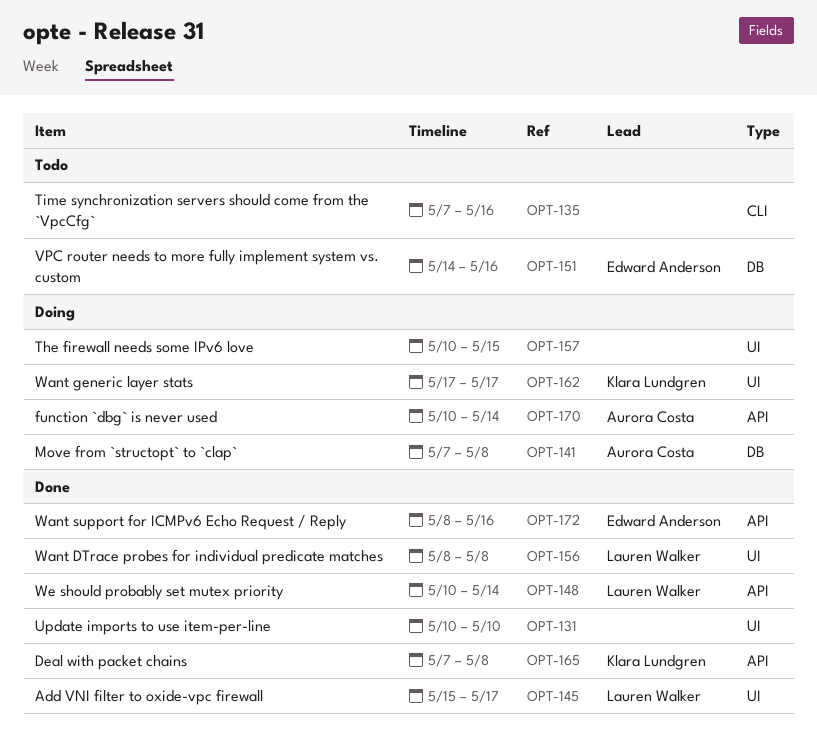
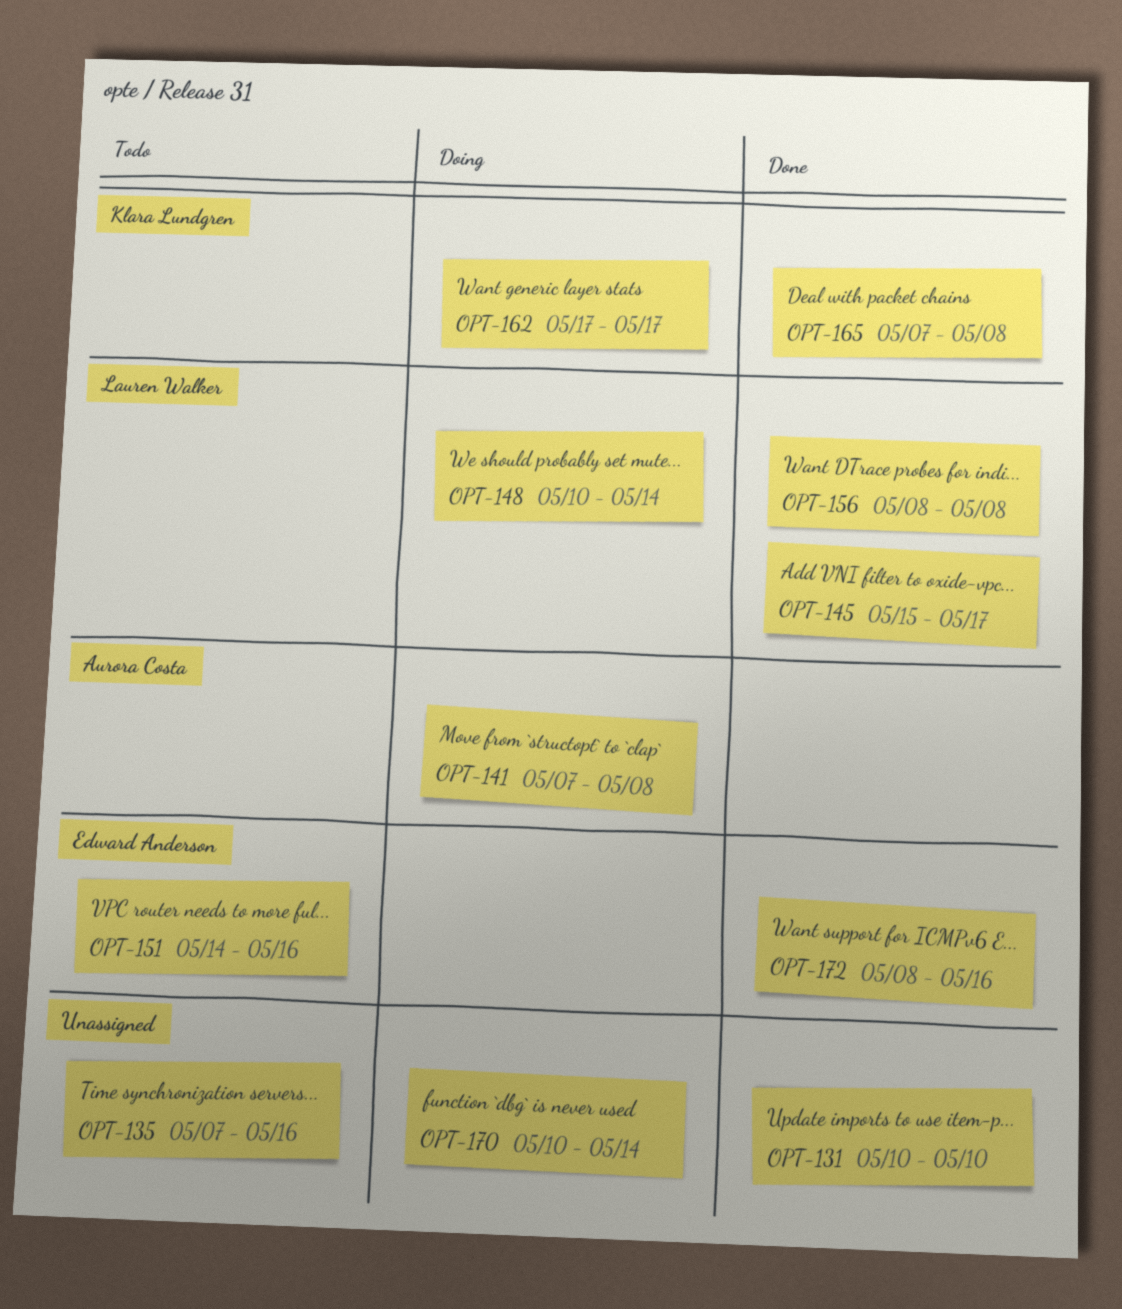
OPT-148, status: Done -> Doing
OPT-157: present -> none
OPT-170, owner: Aurora Costa -> none

